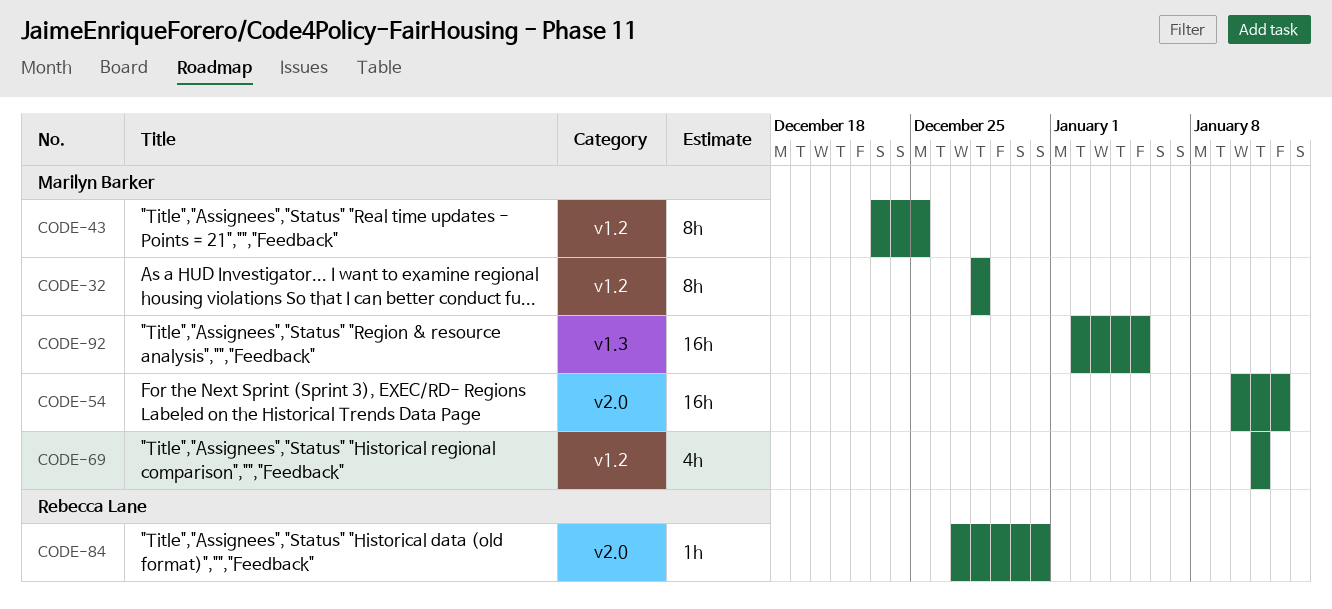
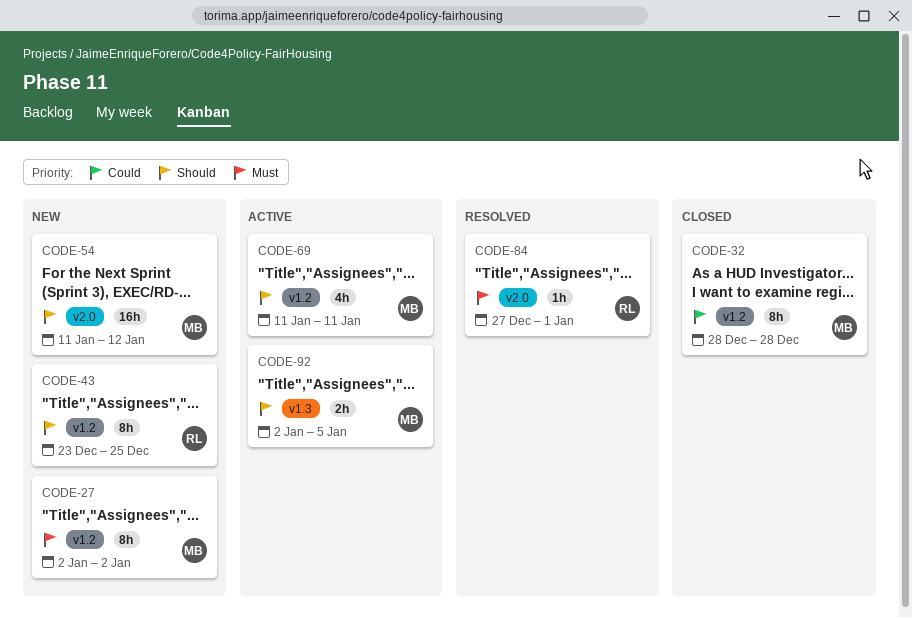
CODE-27: none -> present
CODE-43, owner: Marilyn Barker -> Rebecca Lane
CODE-54, start: Jan 10 -> Jan 11
CODE-84, due: Dec 31 -> Jan 1
CODE-92, estimate: 16h -> 2h

